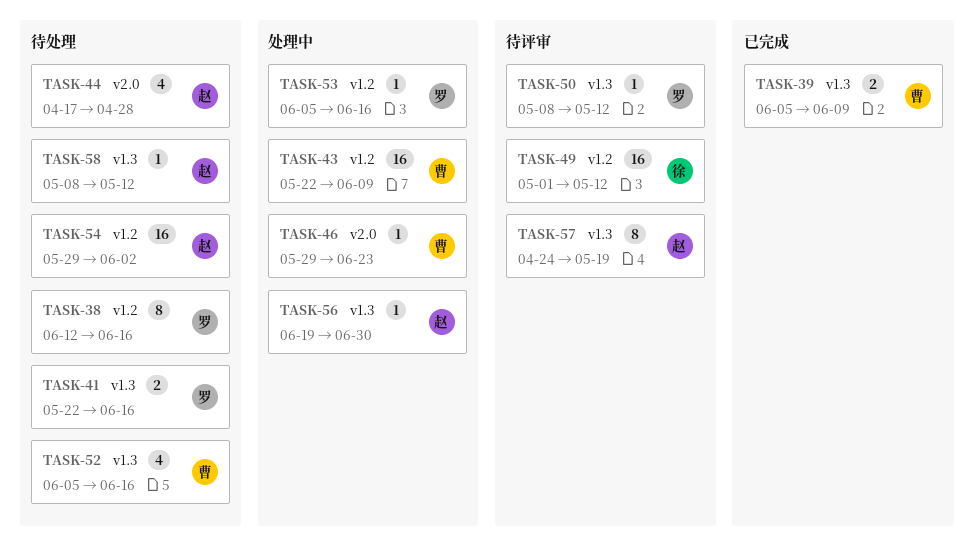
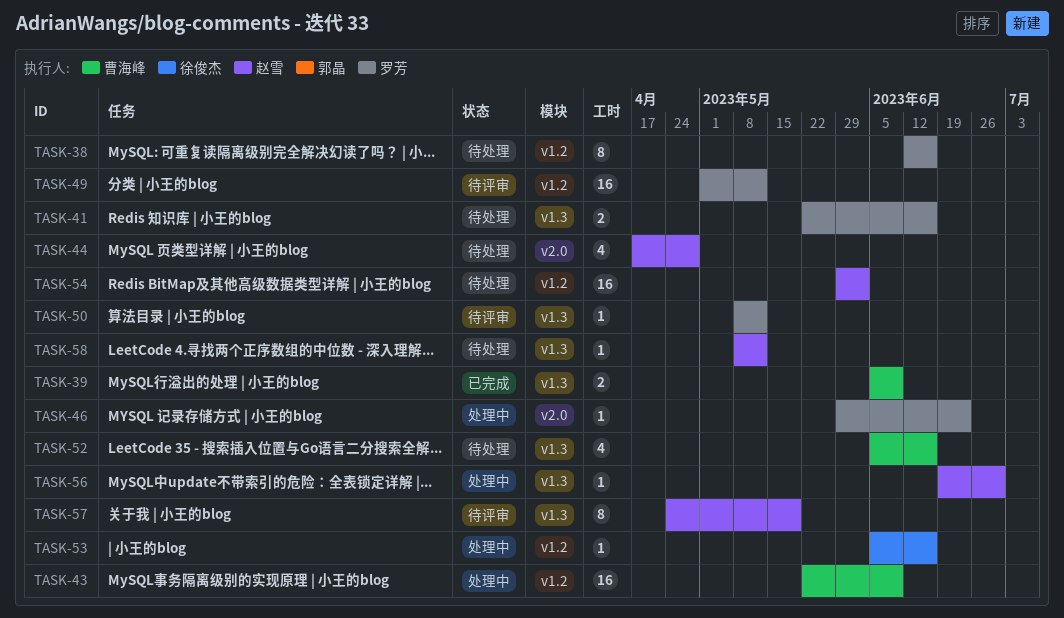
TASK-46, owner: 曹海峰 -> 罗芳
TASK-49, owner: 徐俊杰 -> 罗芳
TASK-53, owner: 罗芳 -> 徐俊杰

